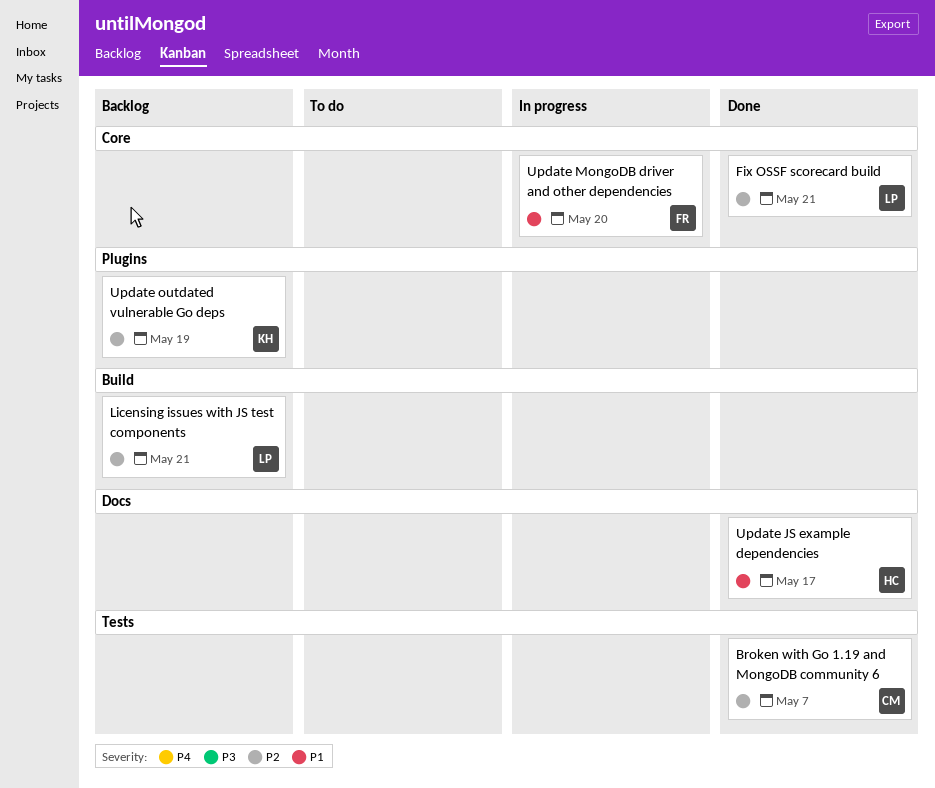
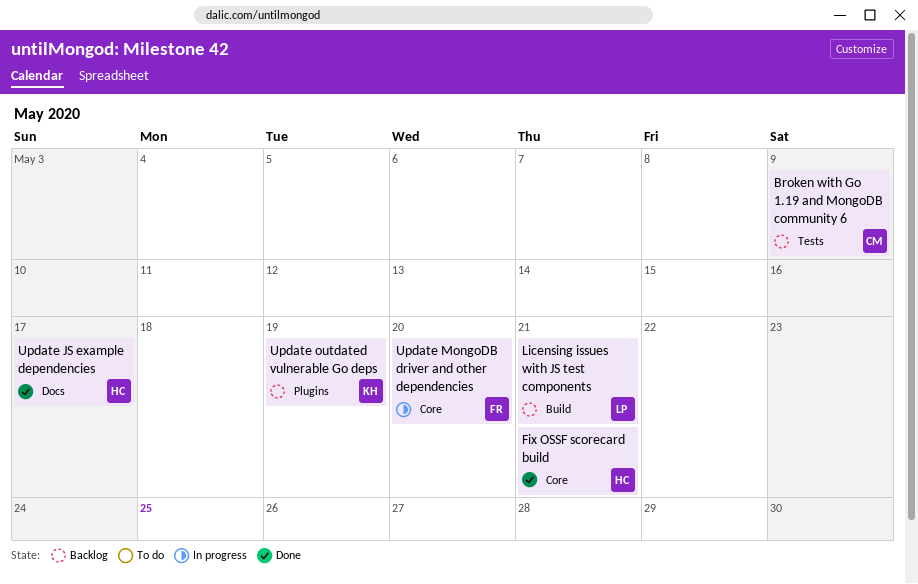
Broken with Go 1.19 and MongoDB community 6, status: Done -> Backlog
Broken with Go 1.19 and MongoDB community 6, due: May 7 -> May 9
Fix OSSF scorecard build, owner: LP -> HC

